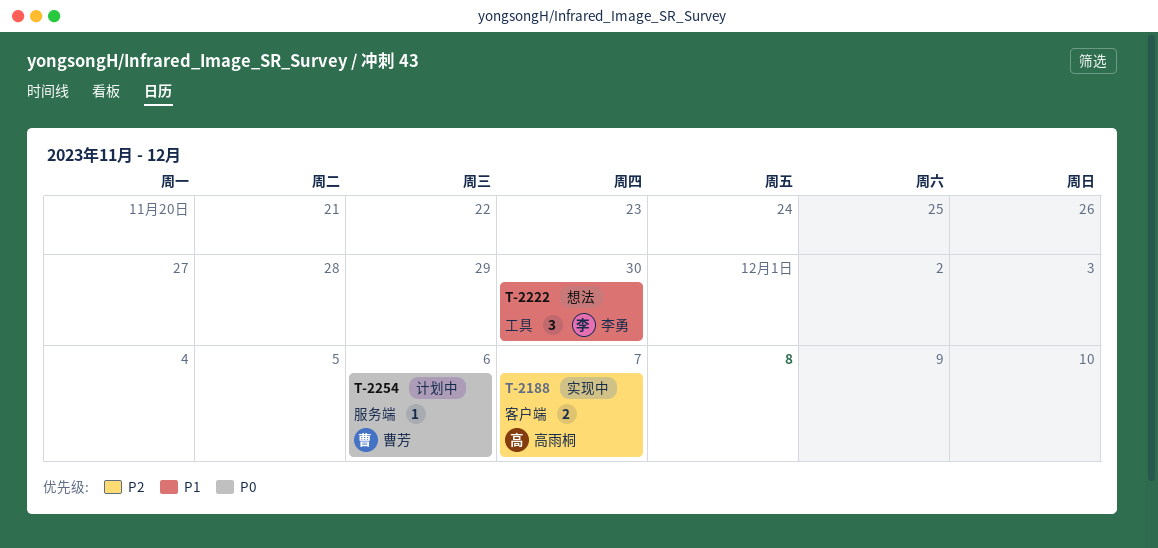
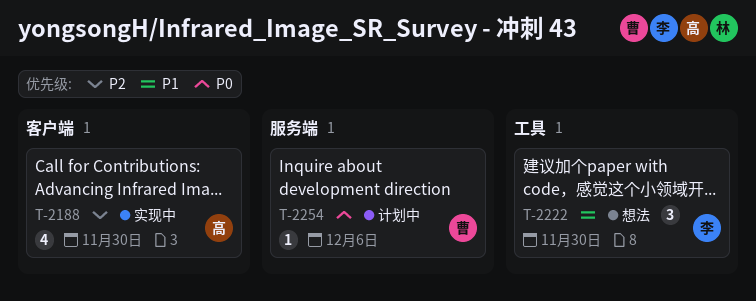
T-2188, estimate: 2 -> 4
T-2188, due: Dec 7 -> Nov 30

